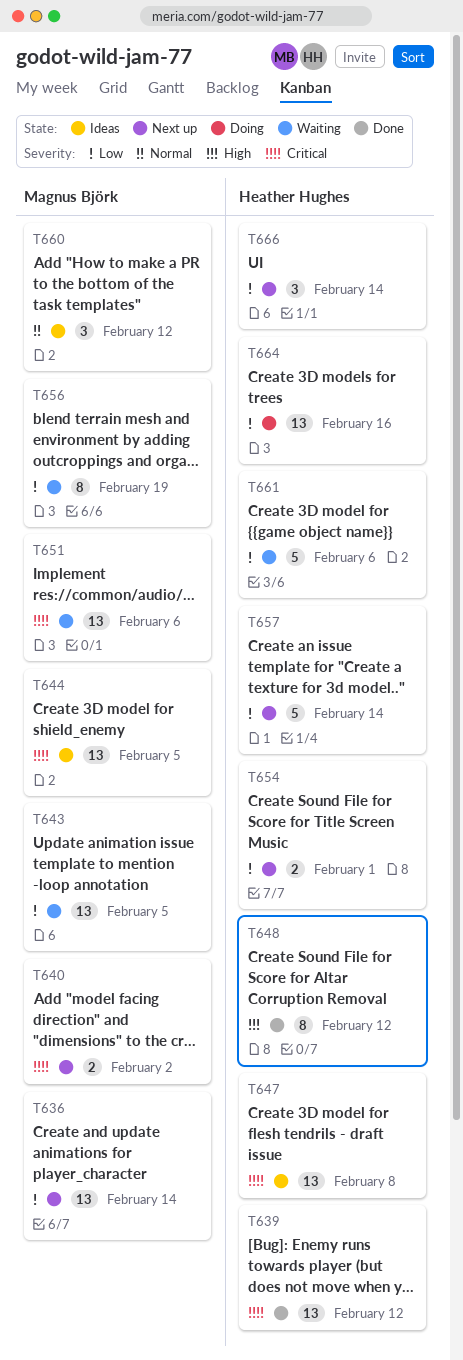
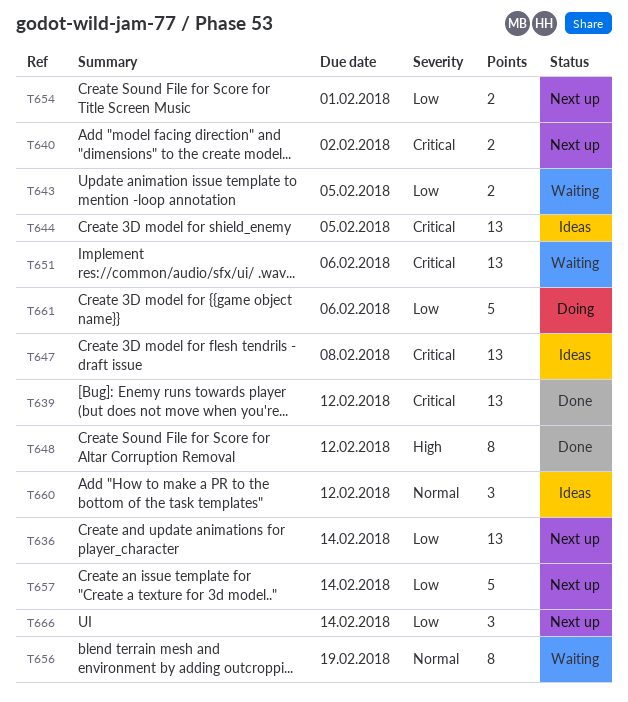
T643, estimate: 13 -> 2
T656, priority: Low -> Normal
T661, status: Waiting -> Doing
T664: present -> none

